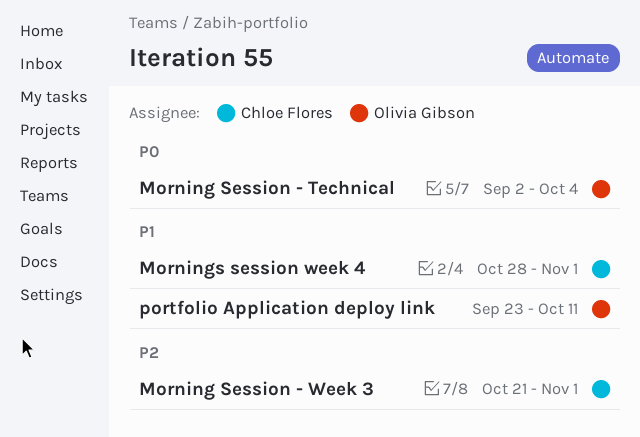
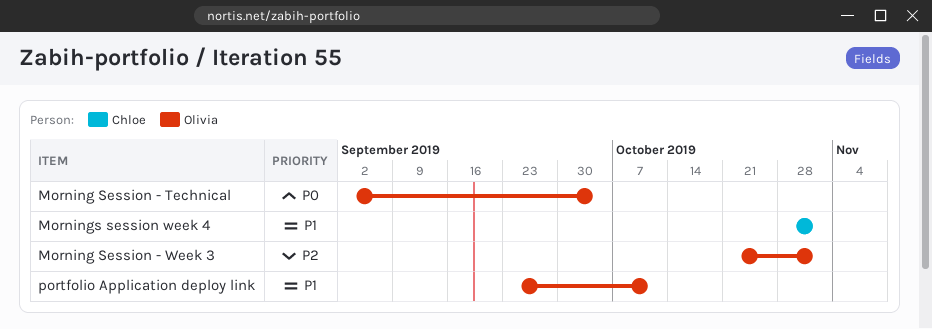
Morning Session - Week 3, owner: Chloe Flores -> Olivia Gibson

